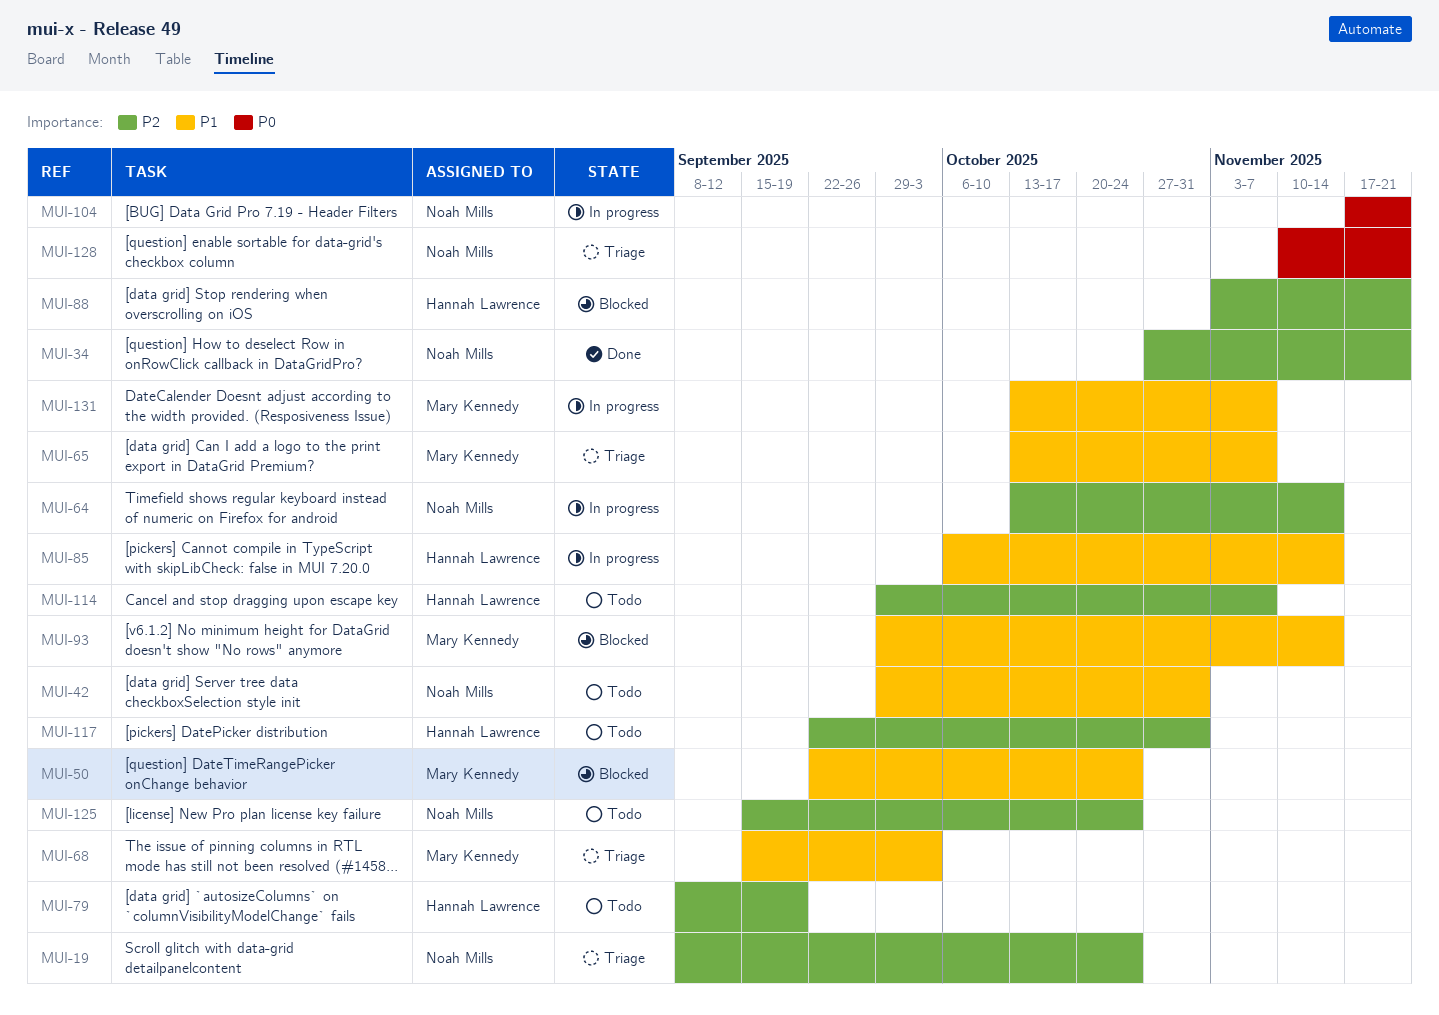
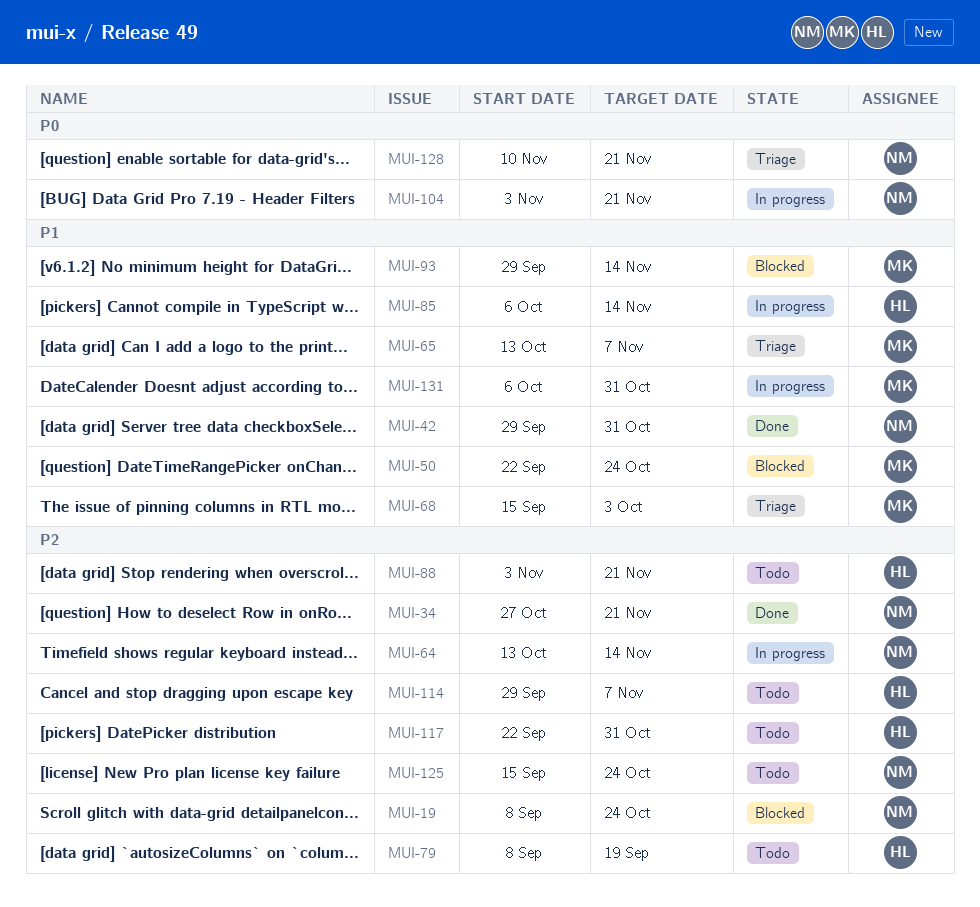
MUI-19, status: Triage -> Blocked
MUI-42, status: Todo -> Done
MUI-88, status: Blocked -> Todo
MUI-104, start: Nov 17 -> Nov 3
MUI-131, start: Oct 13 -> Oct 6
MUI-131, due: Nov 7 -> Oct 31

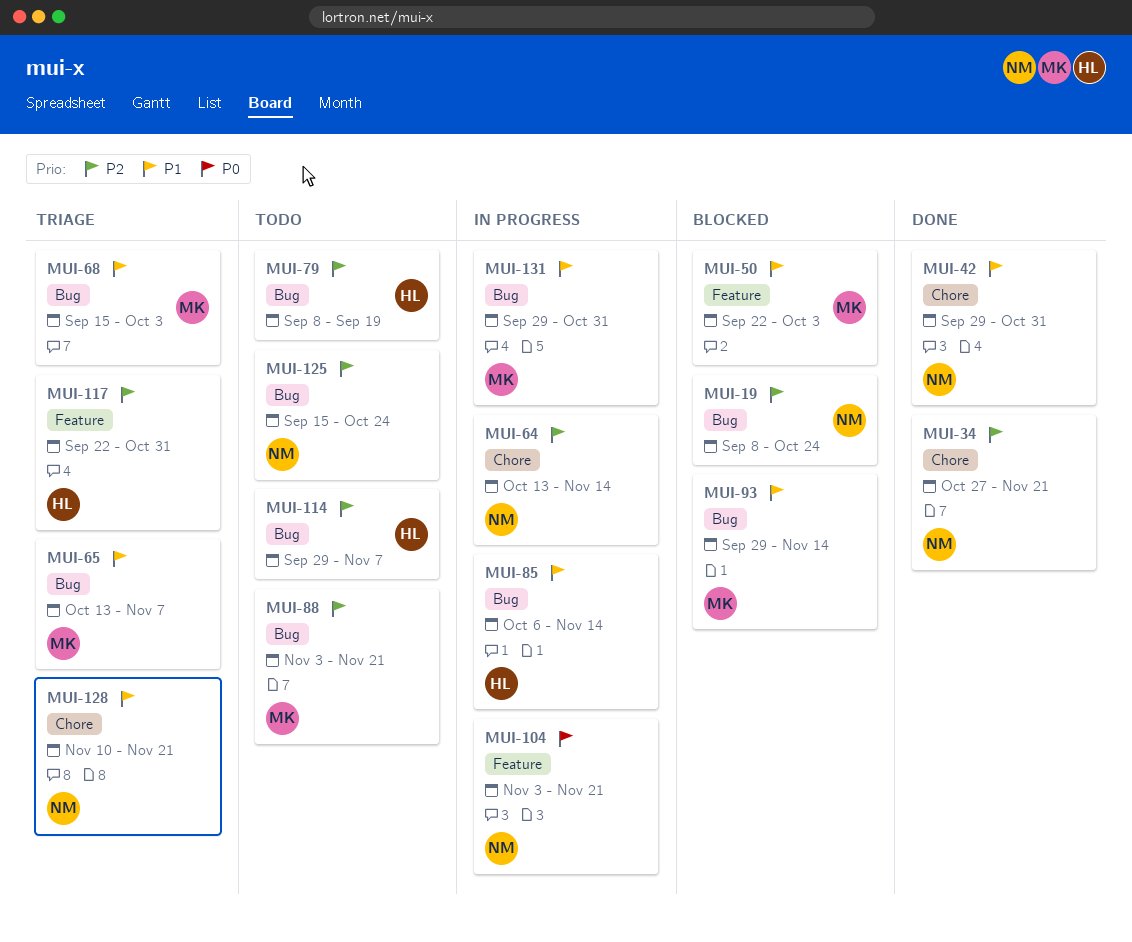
MUI-50, due: Oct 24 -> Oct 3
MUI-88, owner: HL -> MK
MUI-117, status: Todo -> Triage
MUI-128, priority: P0 -> P1
MUI-131, start: Oct 6 -> Sep 29

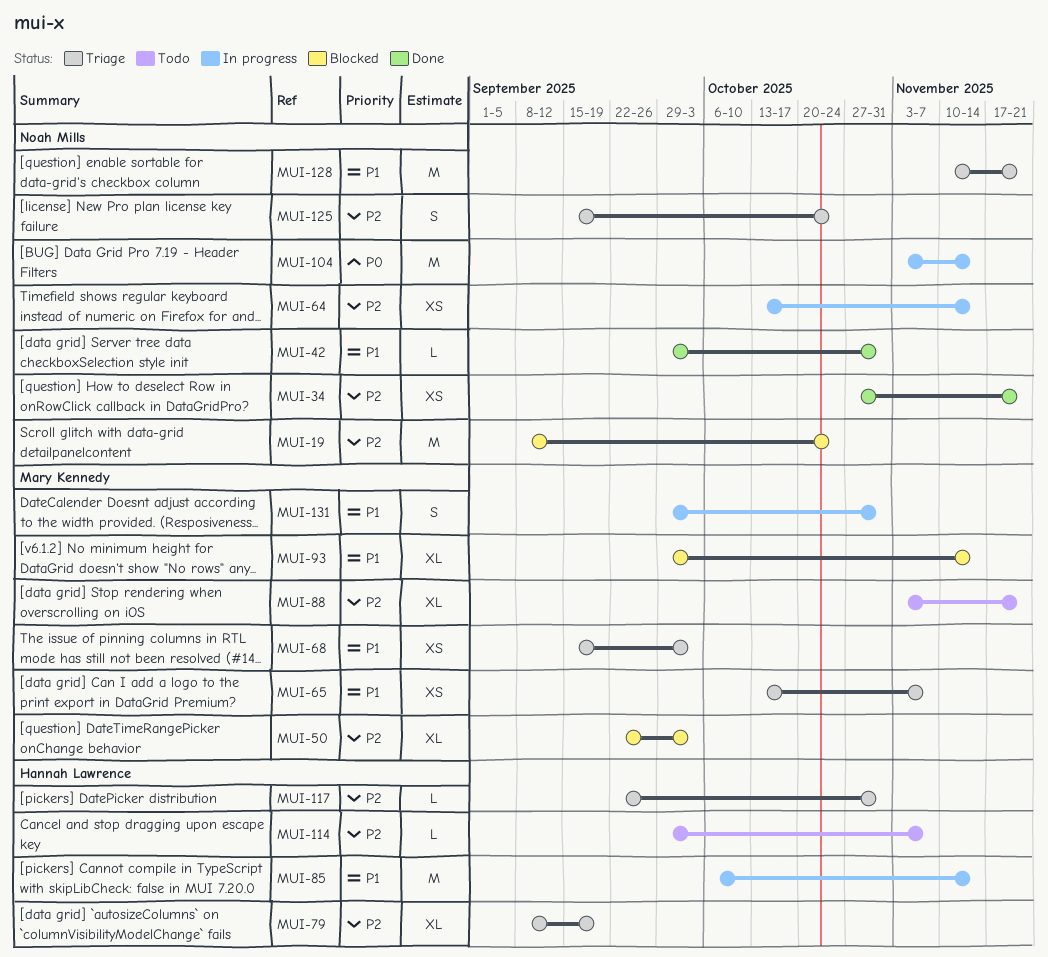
MUI-50, priority: P1 -> P2
MUI-79, status: Todo -> Triage
MUI-104, due: Nov 21 -> Nov 14
MUI-125, status: Todo -> Triage

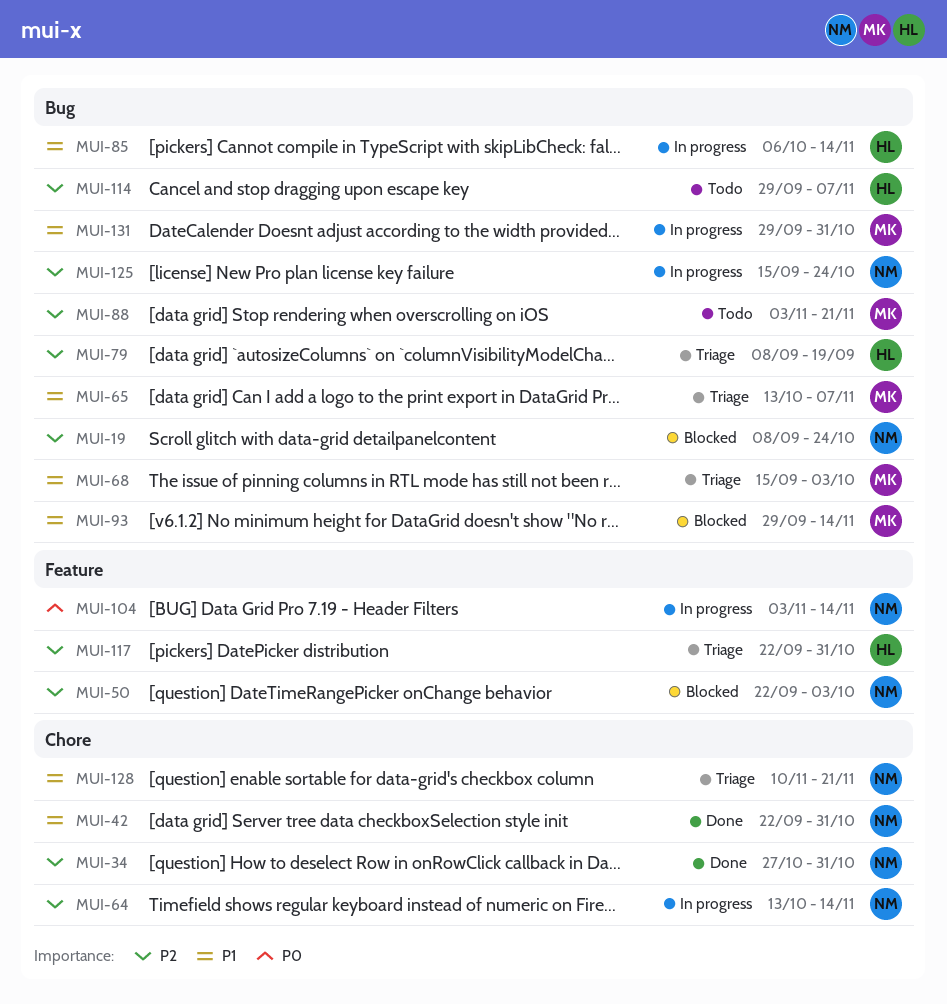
MUI-34, due: Nov 21 -> Oct 31
MUI-42, start: Sep 29 -> Sep 22
MUI-50, owner: Mary Kennedy -> Noah Mills
MUI-125, status: Triage -> In progress

